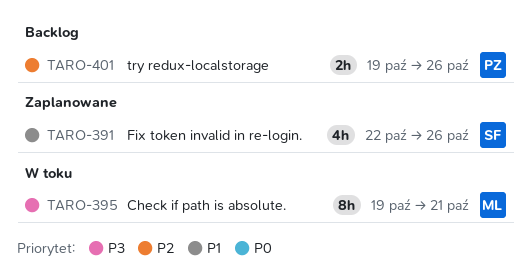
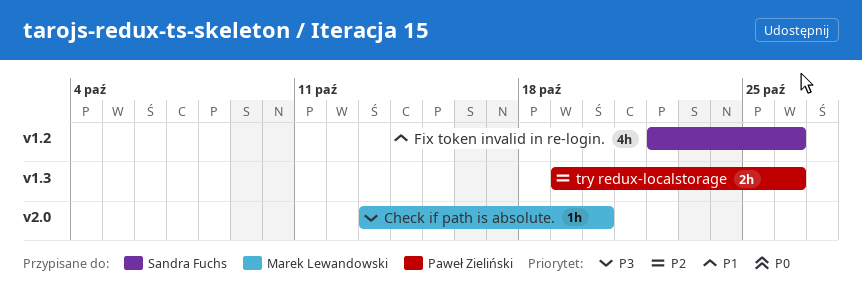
Check if path is absolute., estimate: 8h -> 1h
Check if path is absolute., start: Oct 19 -> Oct 13
Check if path is absolute., due: Oct 21 -> Oct 20

